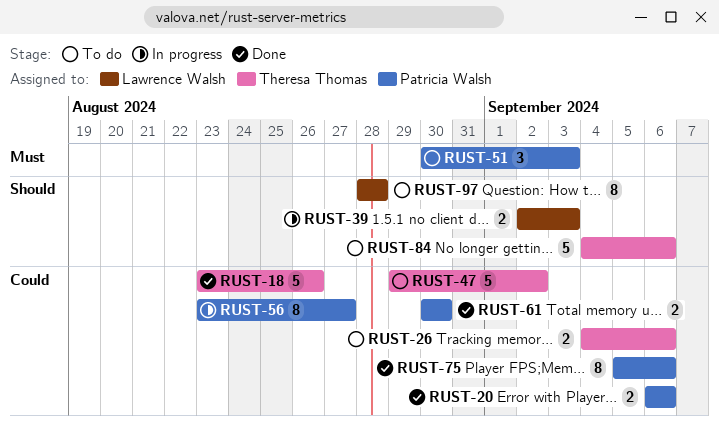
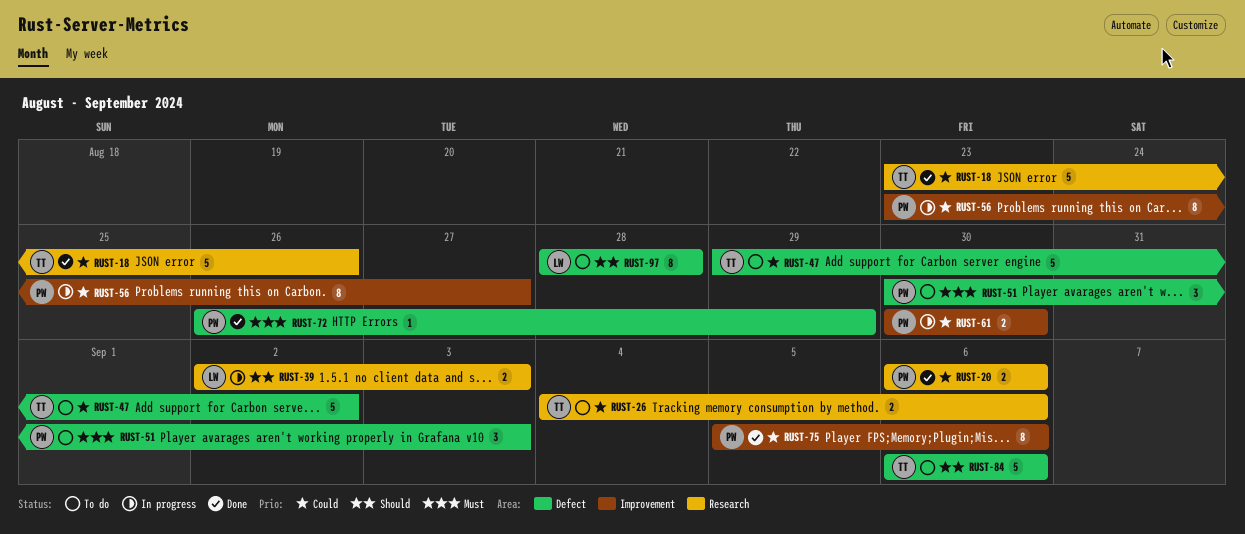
RUST-61, status: Done -> In progress
RUST-72: none -> present
RUST-84, start: Sep 4 -> Sep 6

